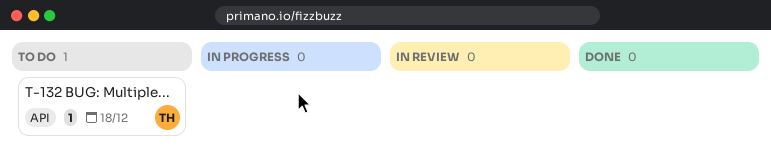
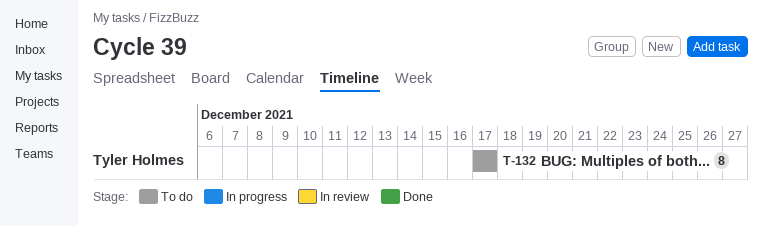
T-132, estimate: 1 -> 8
T-132, due: Dec 18 -> Dec 17

